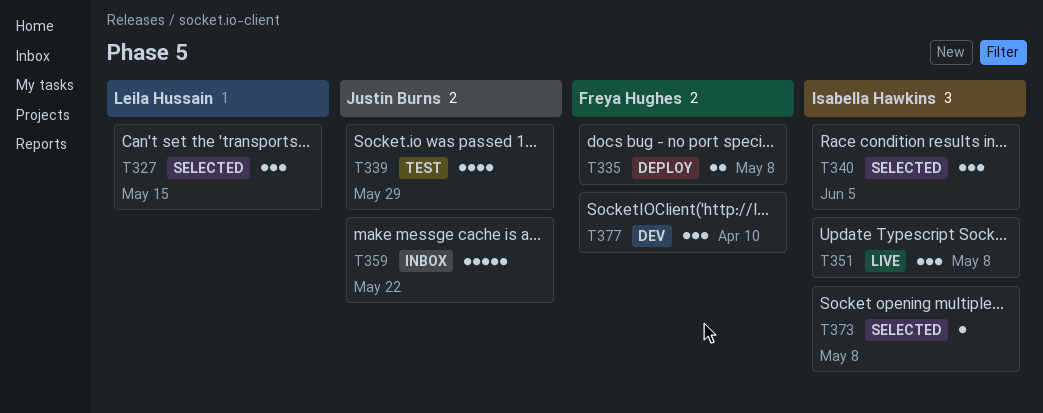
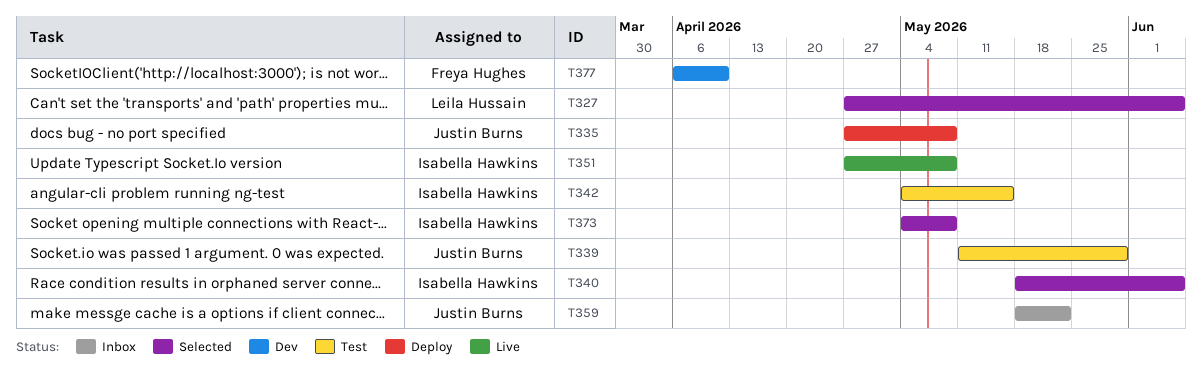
T327, due: May 15 -> Jun 5
T335, owner: Freya Hughes -> Justin Burns
T342: none -> present

